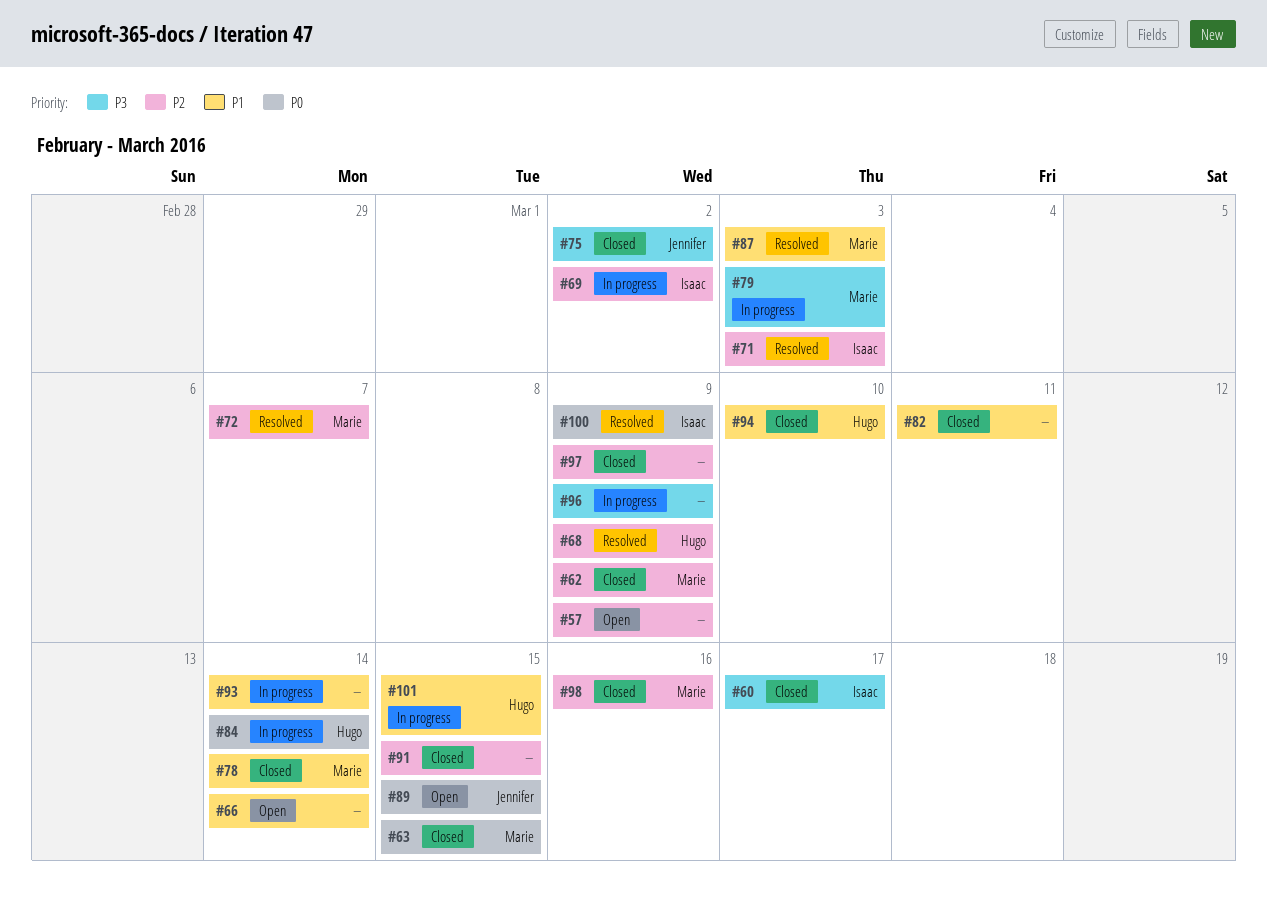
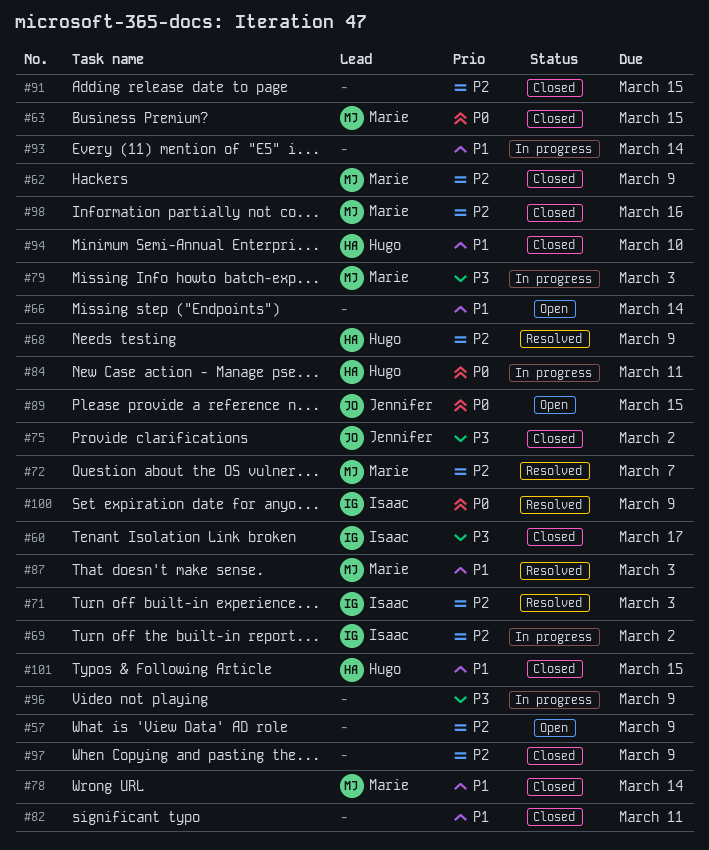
#84, due: Mar 14 -> Mar 11
#101, status: In progress -> Closed

